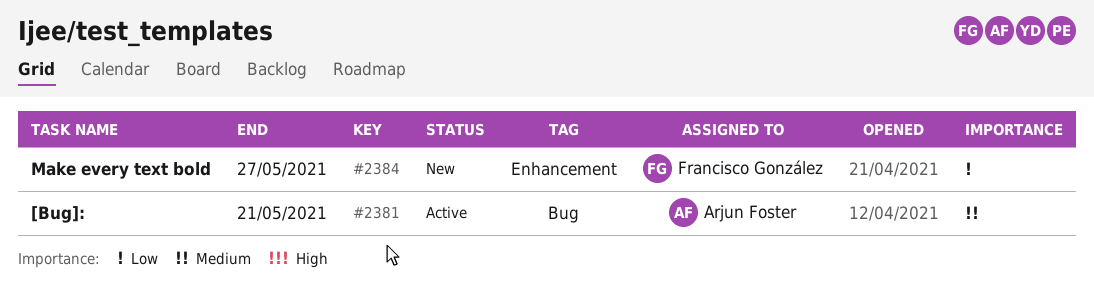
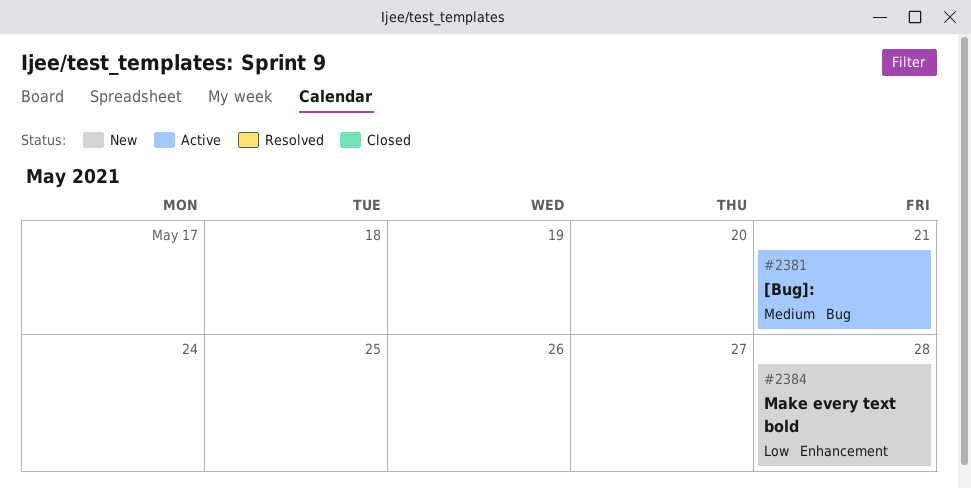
#2384, due: May 27 -> May 28

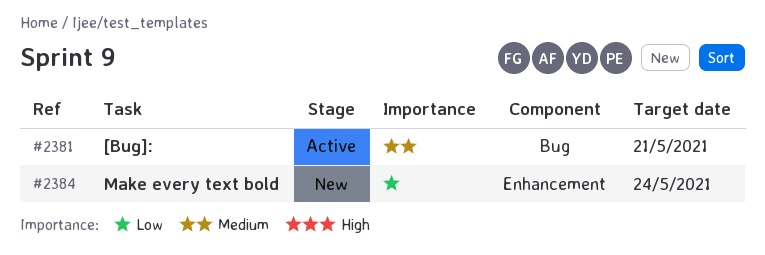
#2384, due: May 28 -> May 24

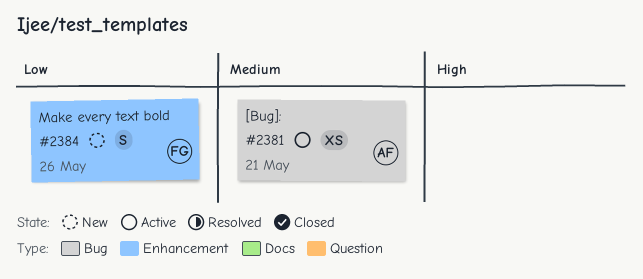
#2384, due: May 24 -> May 26

